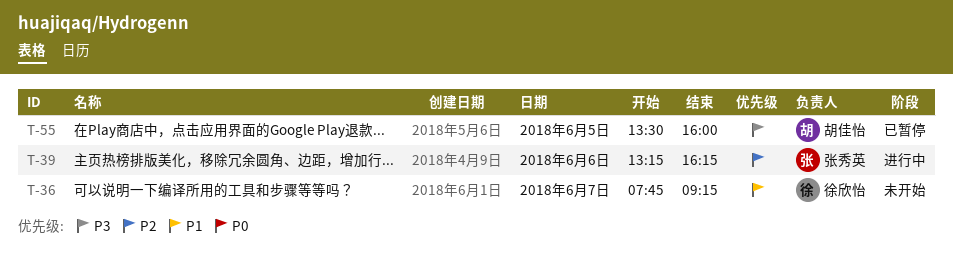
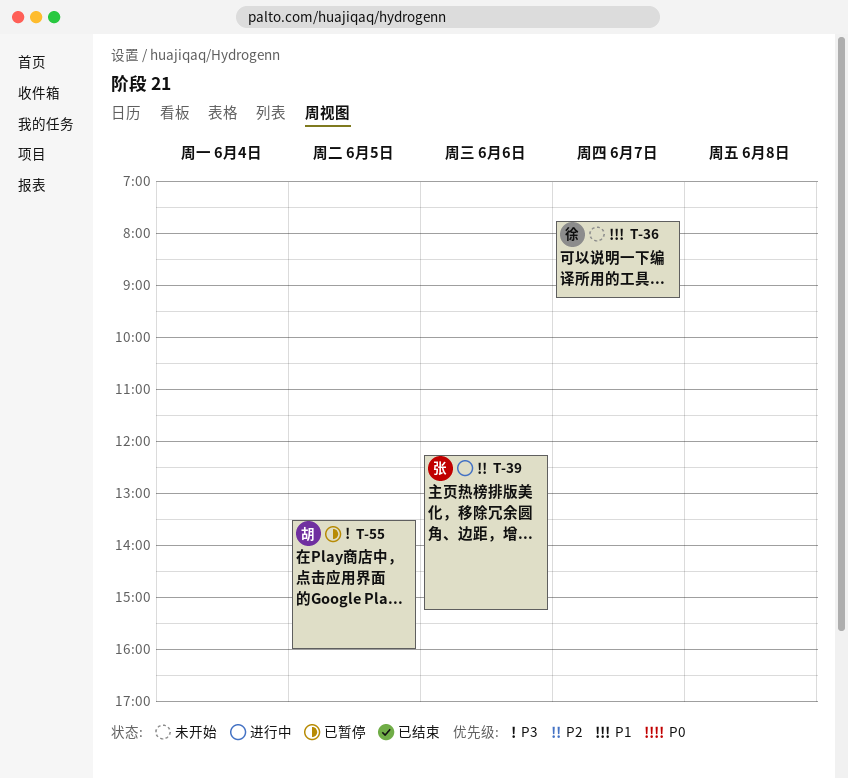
T-39, begins: 13:15 -> 12:15
T-39, ends: 16:15 -> 15:15

